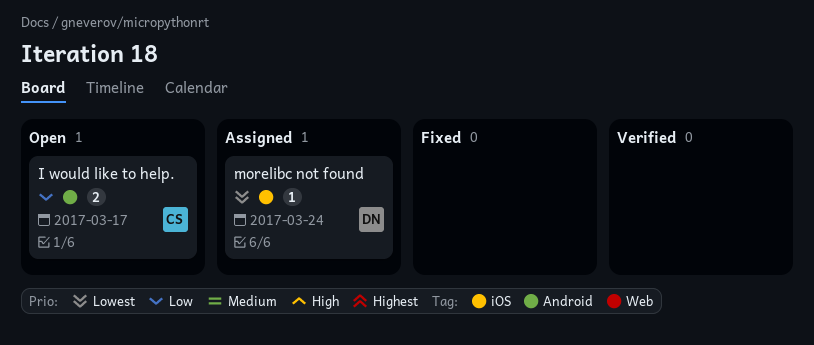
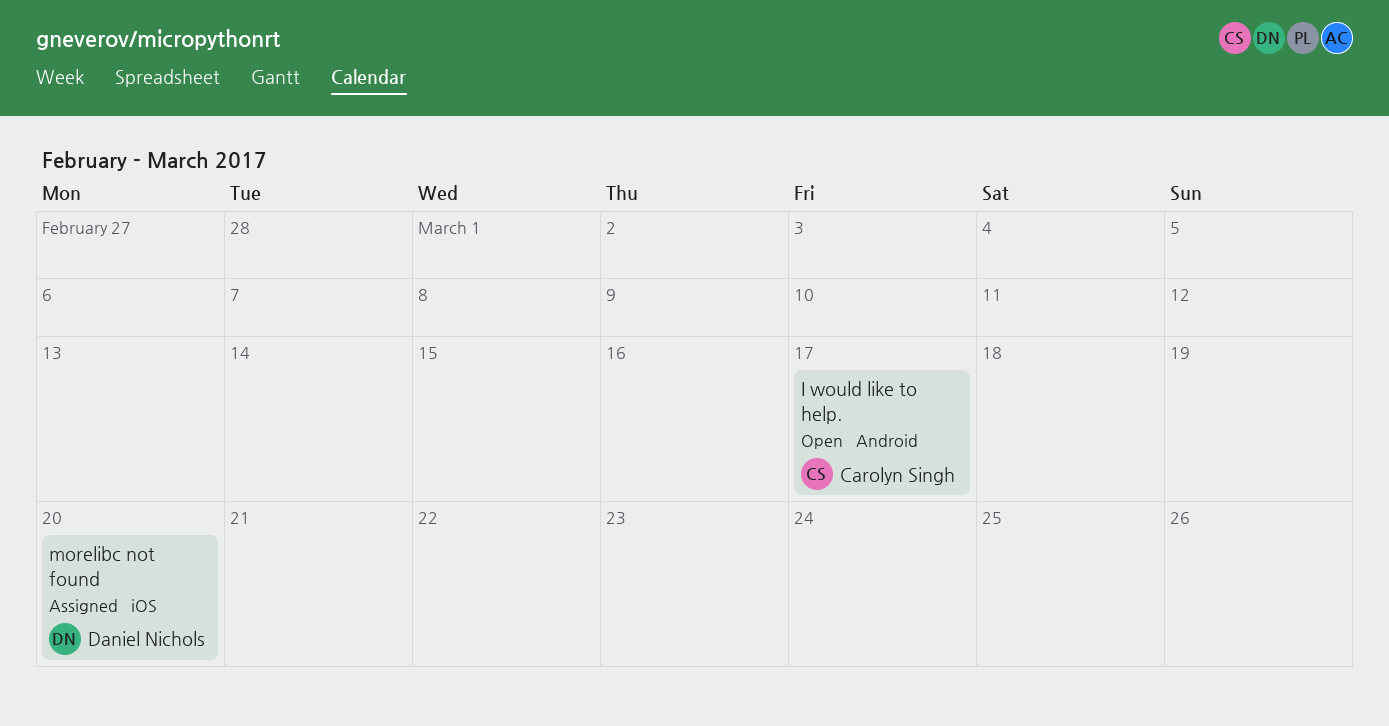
morelibc not found, due: Mar 24 -> Mar 20

